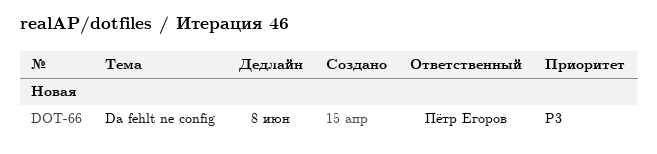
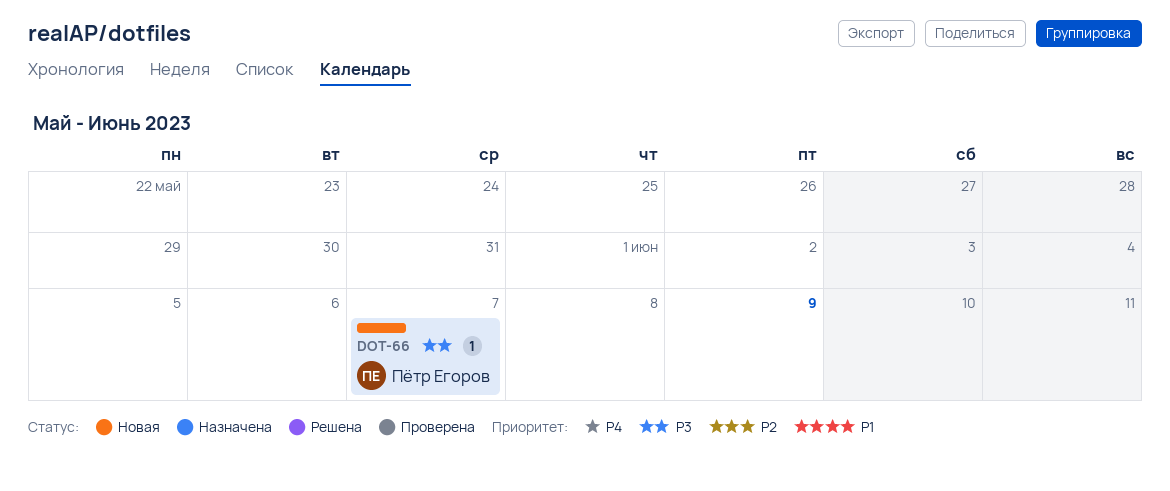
DOT-66, due: Jun 8 -> Jun 7

